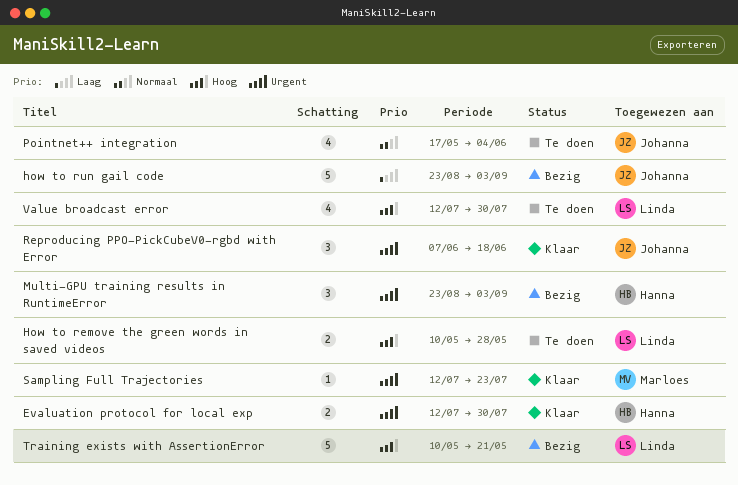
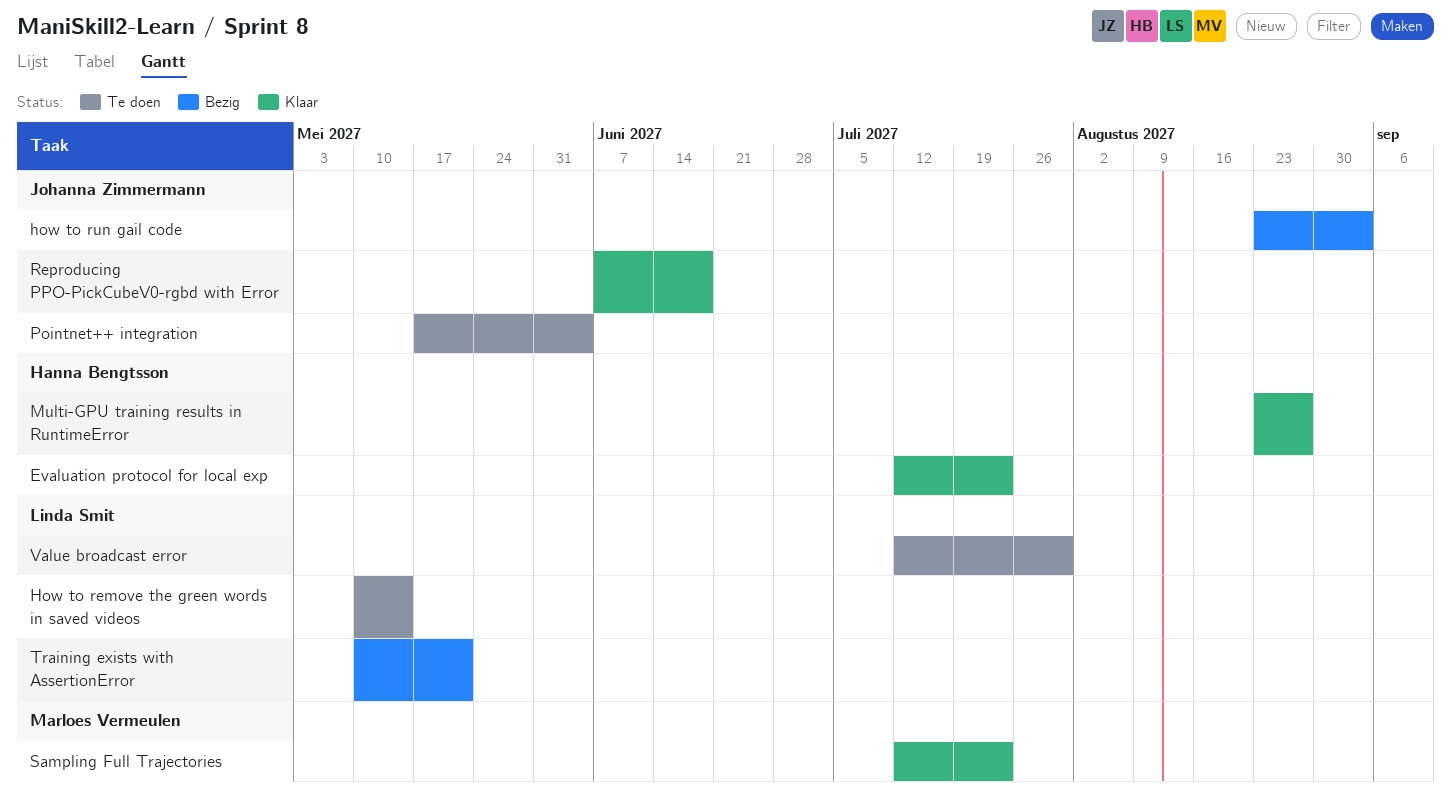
Evaluation protocol for local exp, due: Jul 30 -> Jul 23
How to remove the green words in saved videos, due: May 28 -> May 14
Multi-GPU training results in RuntimeError, status: Bezig -> Klaar
Multi-GPU training results in RuntimeError, due: Sep 3 -> Aug 27

